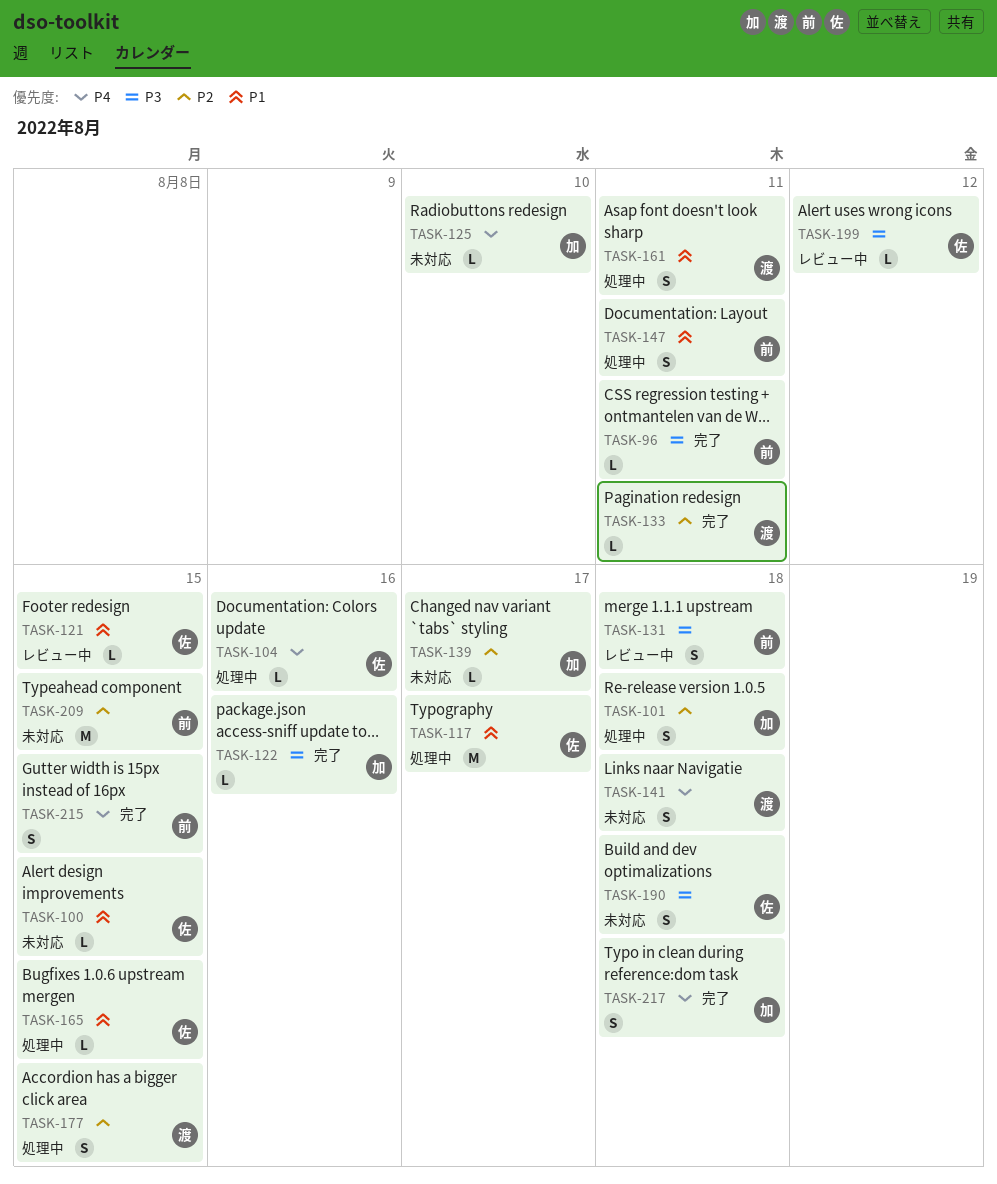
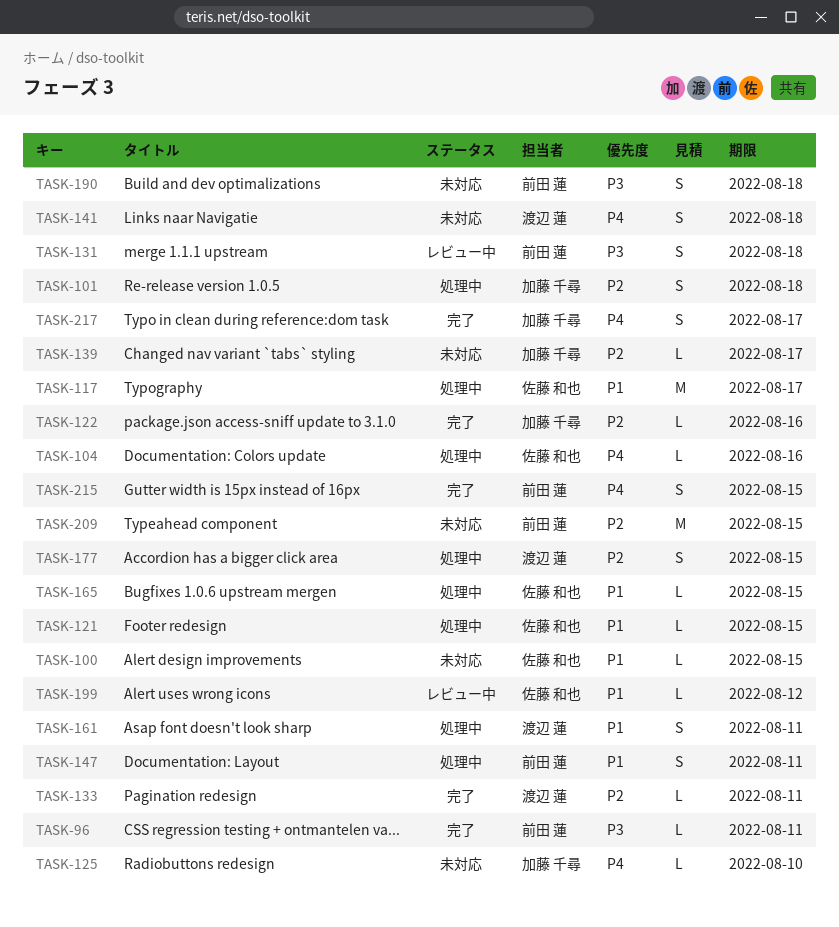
TASK-121, status: レビュー中 -> 処理中
TASK-122, priority: P3 -> P2
TASK-190, owner: 佐藤 和也 -> 前田 蓮
TASK-199, priority: P3 -> P1
TASK-217, due: Aug 18 -> Aug 17

